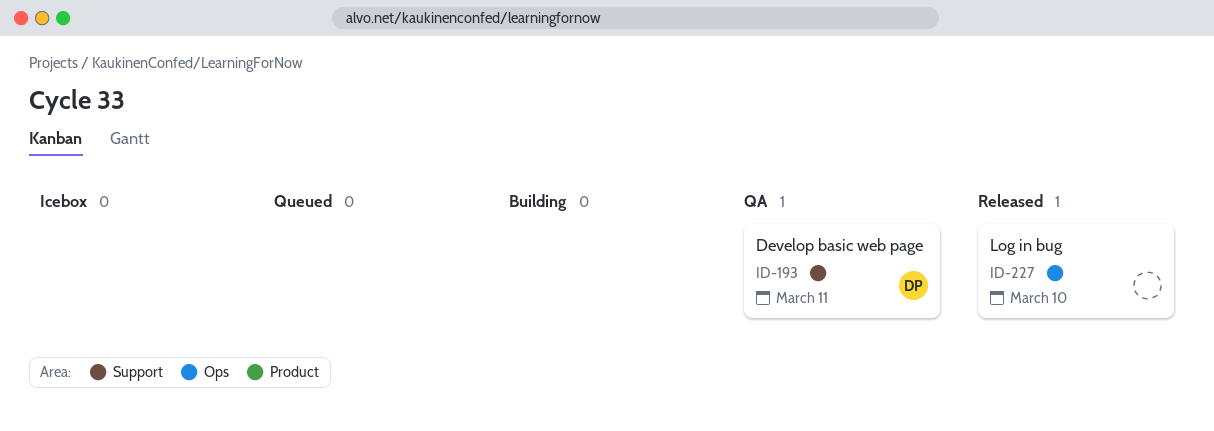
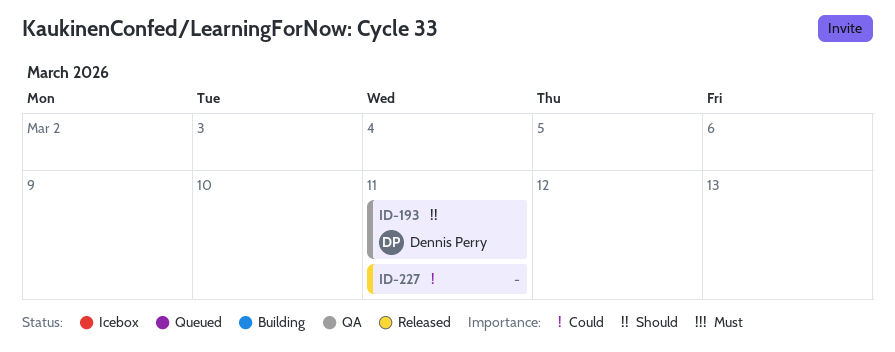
ID-227, due: Mar 10 -> Mar 11

